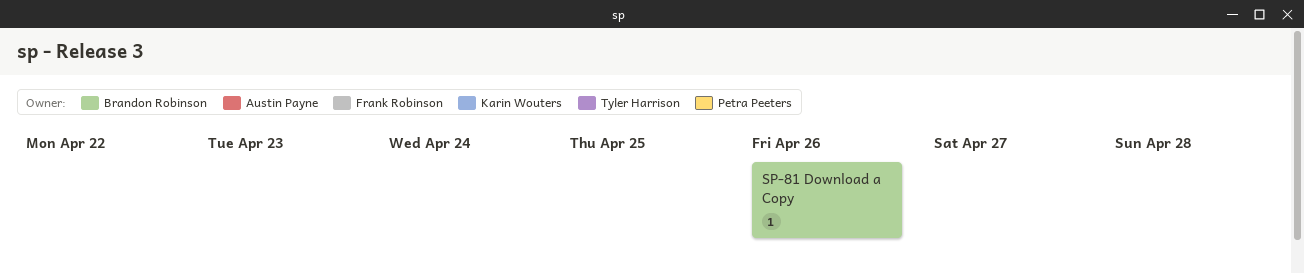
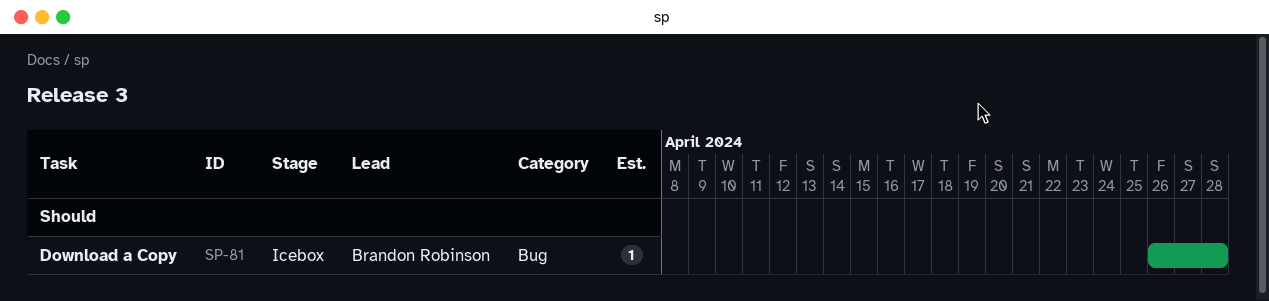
SP-81, due: Apr 26 -> Apr 28

